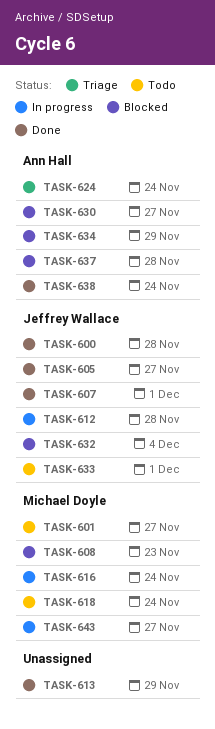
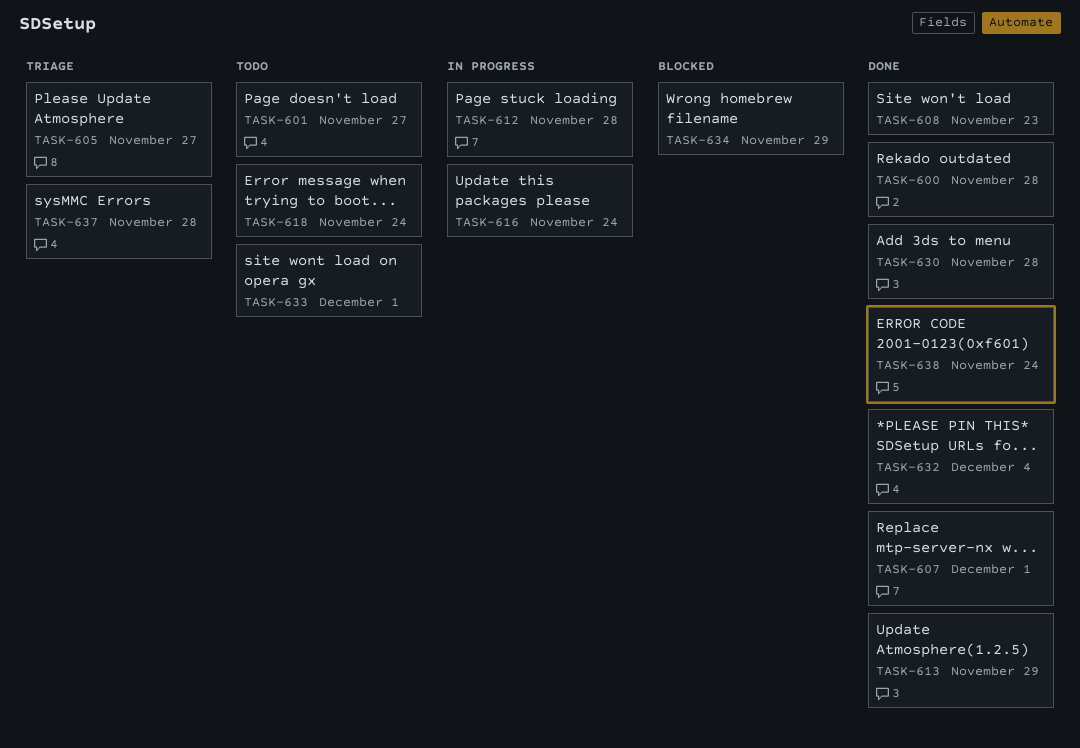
TASK-605, status: Done -> Triage
TASK-608, status: Blocked -> Done
TASK-624: present -> none
TASK-630, status: Blocked -> Done
TASK-630, due: Nov 27 -> Nov 28
TASK-632, status: Blocked -> Done
TASK-637, status: Blocked -> Triage
TASK-643: present -> none

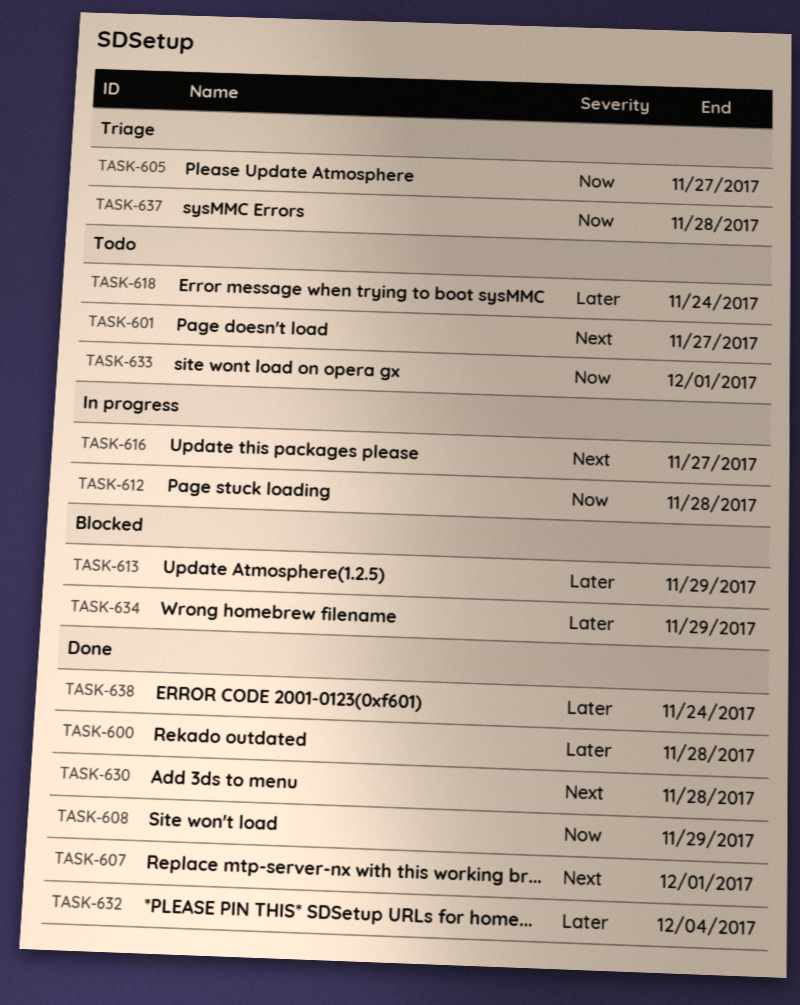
TASK-608, due: Nov 23 -> Nov 29
TASK-613, status: Done -> Blocked
TASK-616, due: Nov 24 -> Nov 27

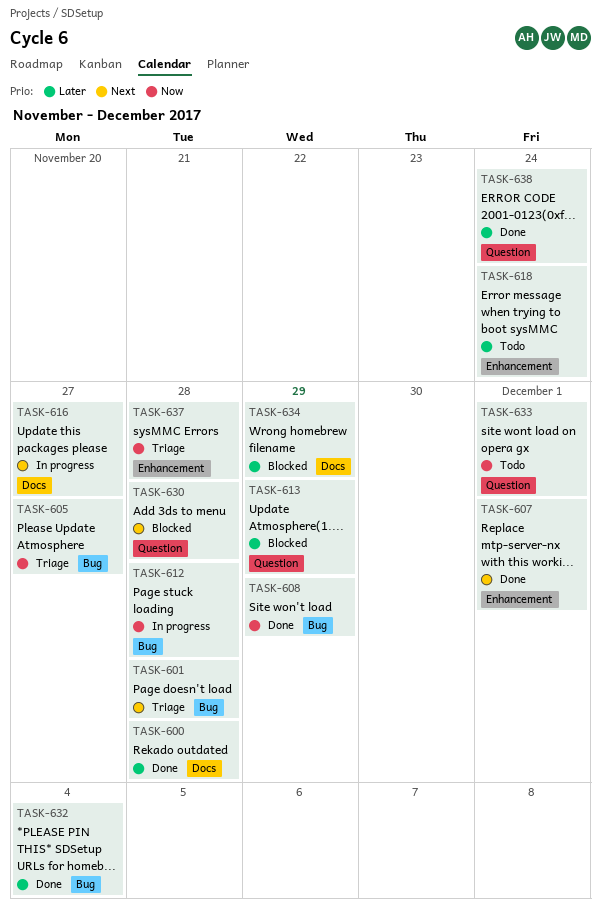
TASK-601, status: Todo -> Triage
TASK-601, due: Nov 27 -> Nov 28
TASK-630, status: Done -> Blocked

